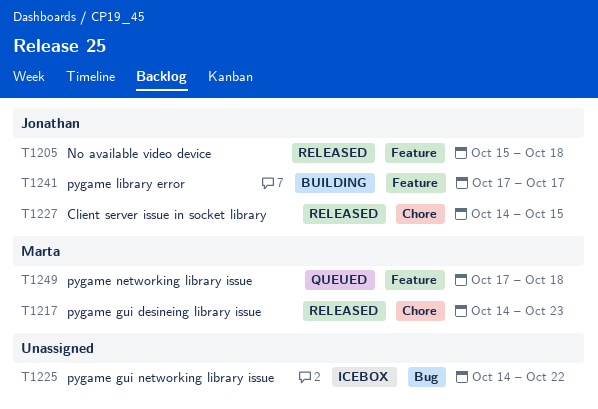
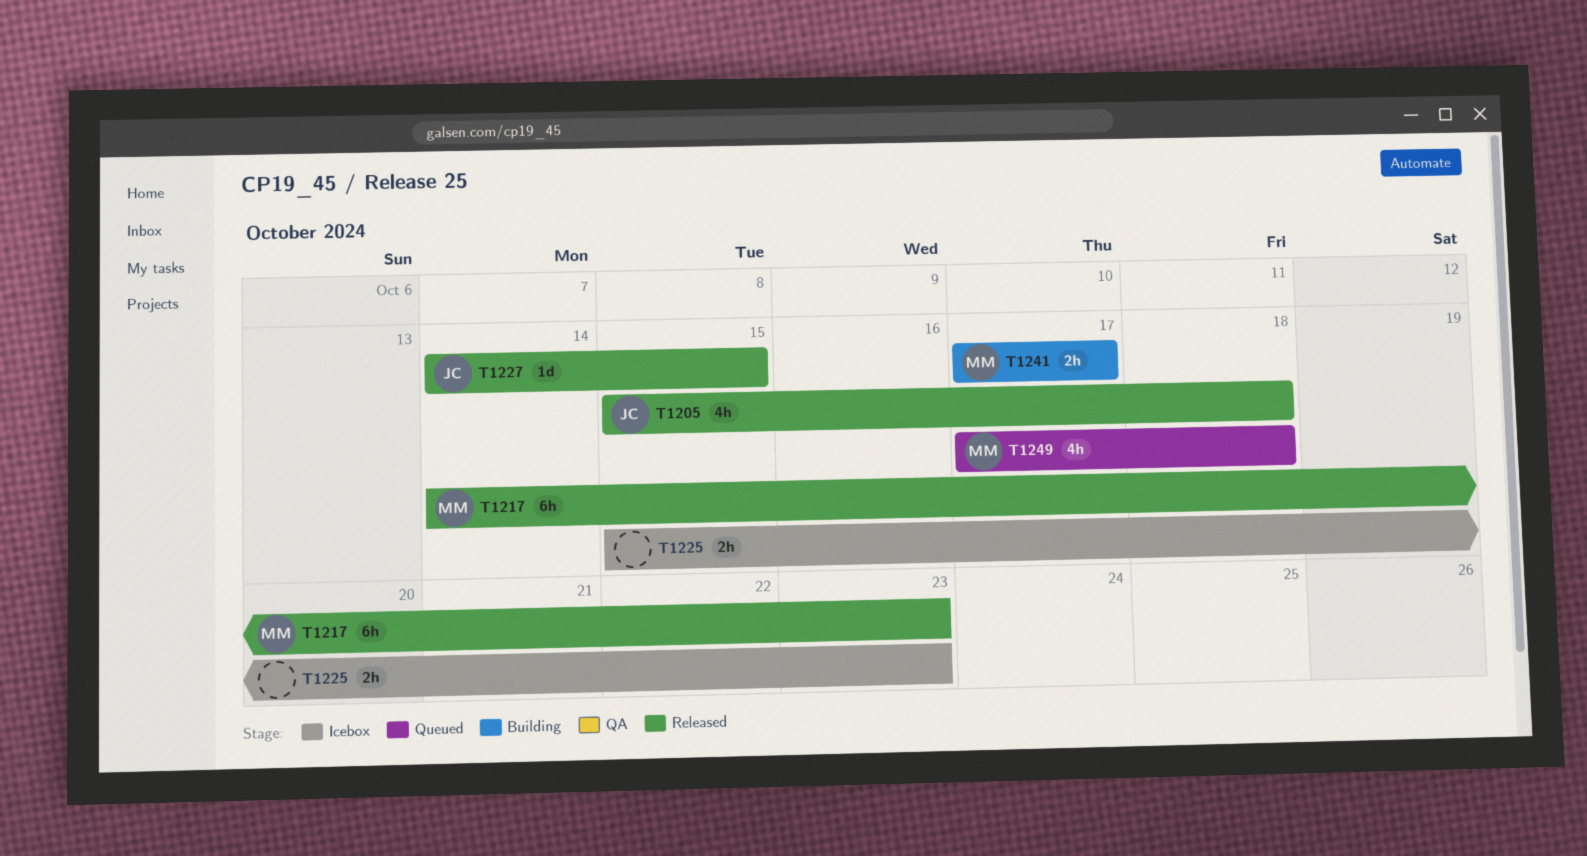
T1225, start: Oct 14 -> Oct 15
T1225, due: Oct 22 -> Oct 23
T1241, owner: Jonathan -> Marta

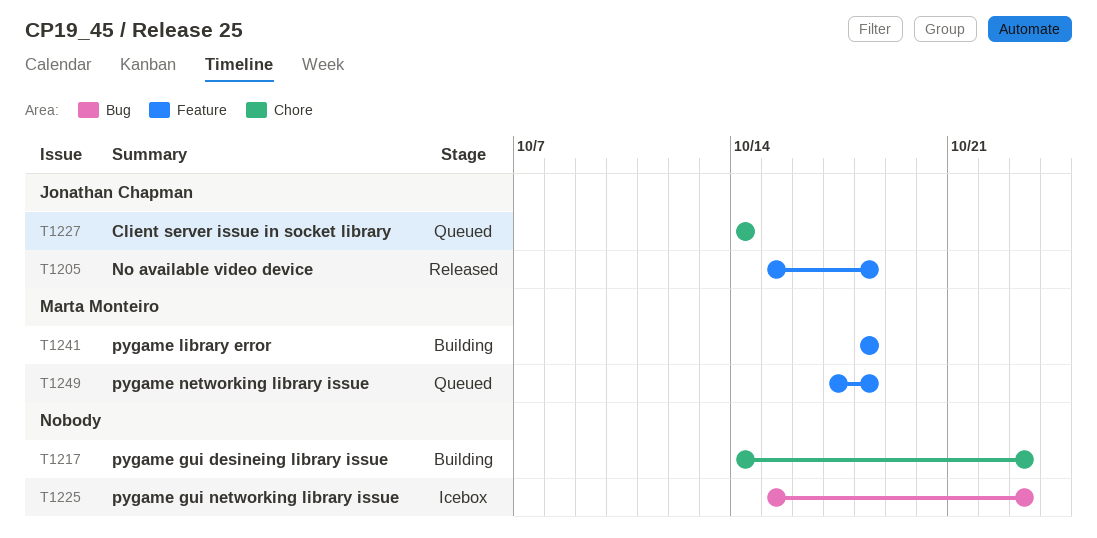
T1217, status: Released -> Building
T1217, owner: Marta Monteiro -> none
T1227, status: Released -> Queued
T1227, due: Oct 15 -> Oct 14
T1241, start: Oct 17 -> Oct 18
T1241, due: Oct 17 -> Oct 18

